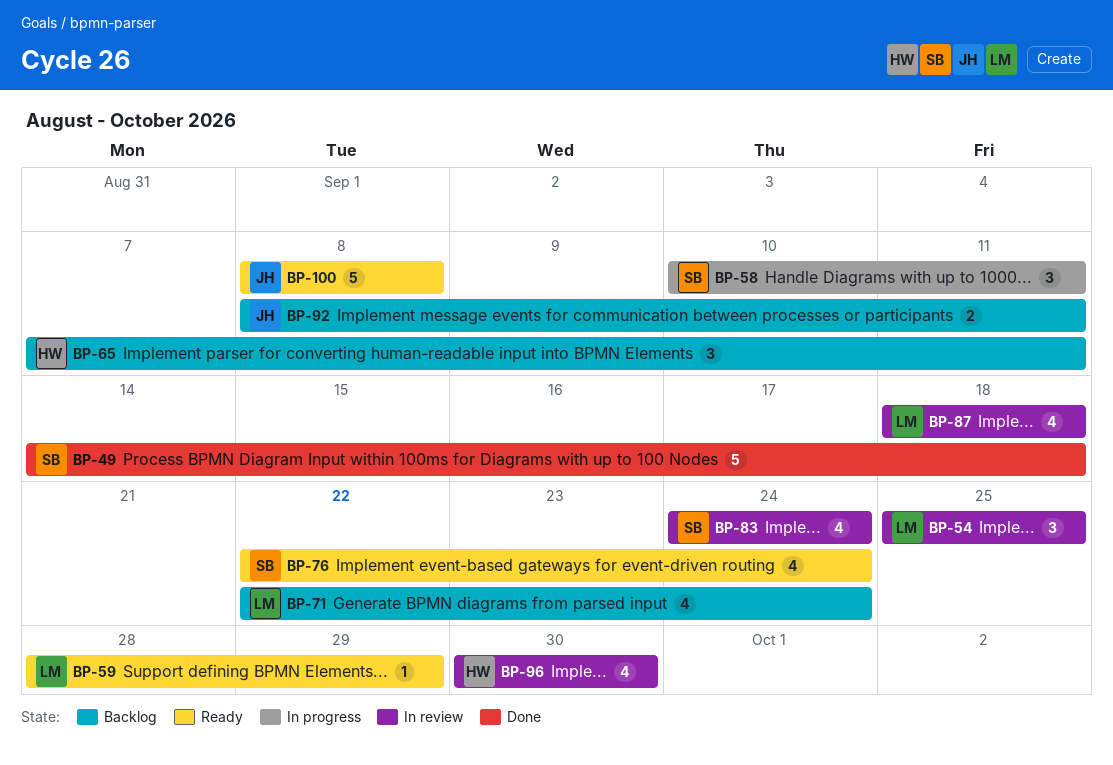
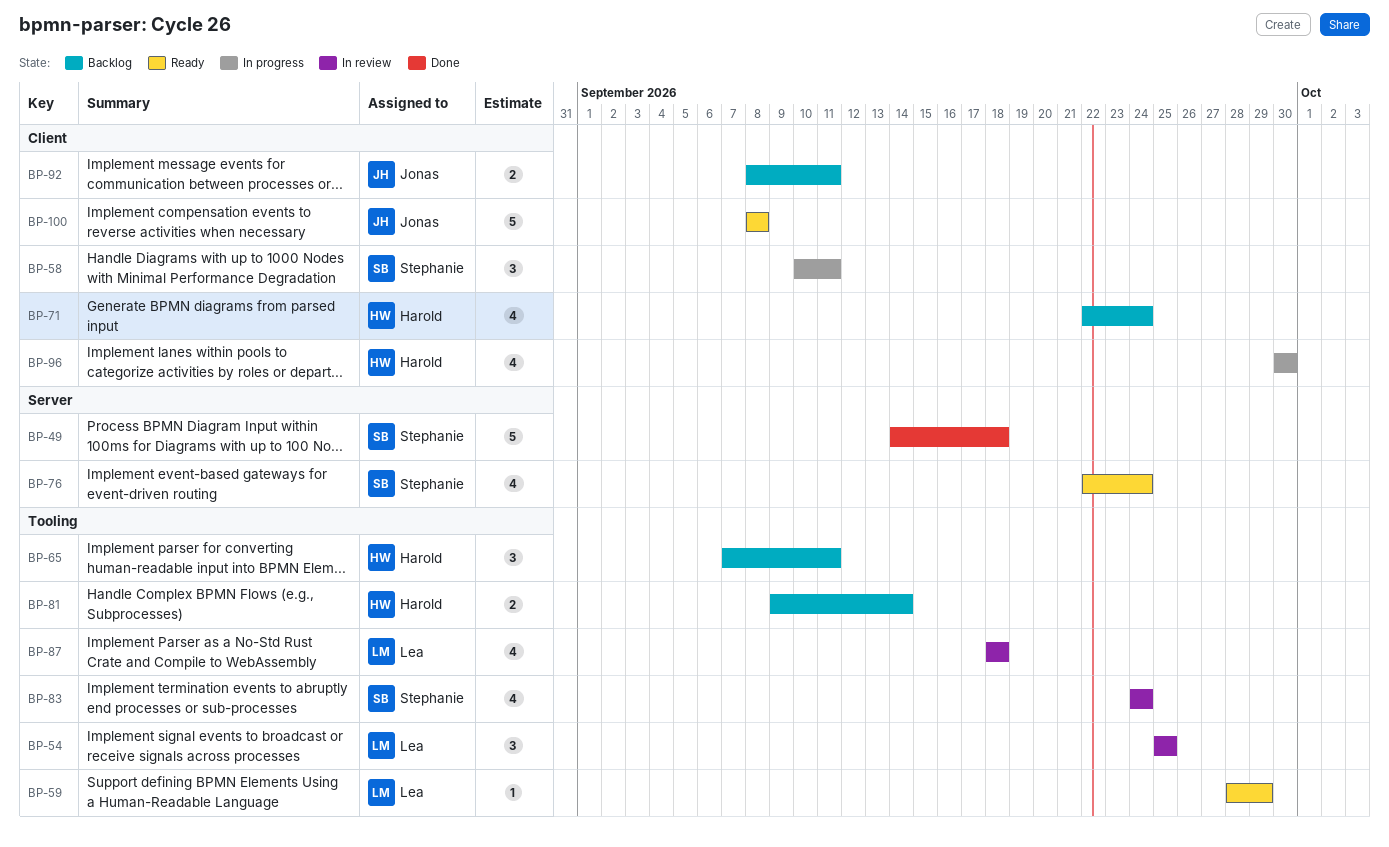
BP-71, owner: Lea -> Harold
BP-81: none -> present
BP-96, status: In review -> In progress

